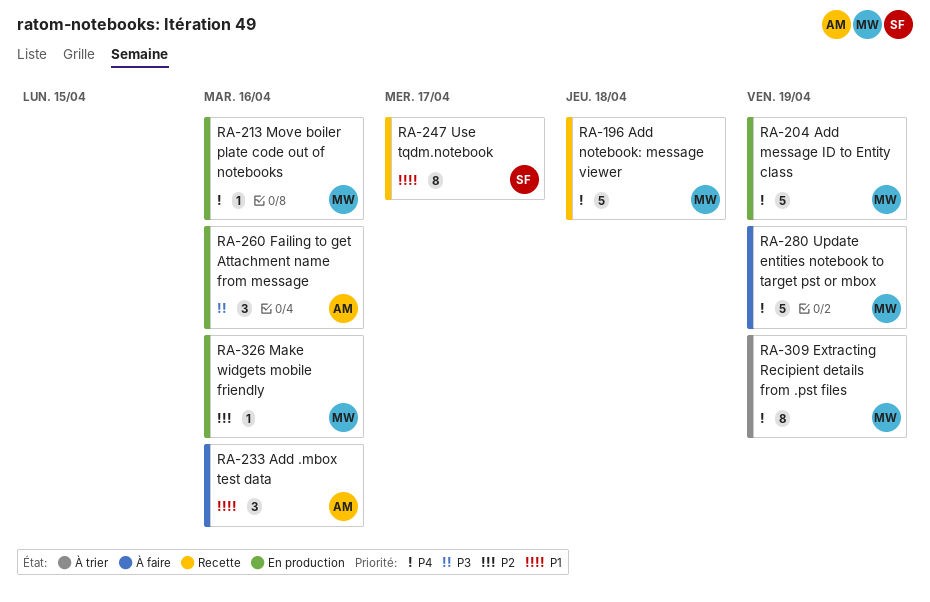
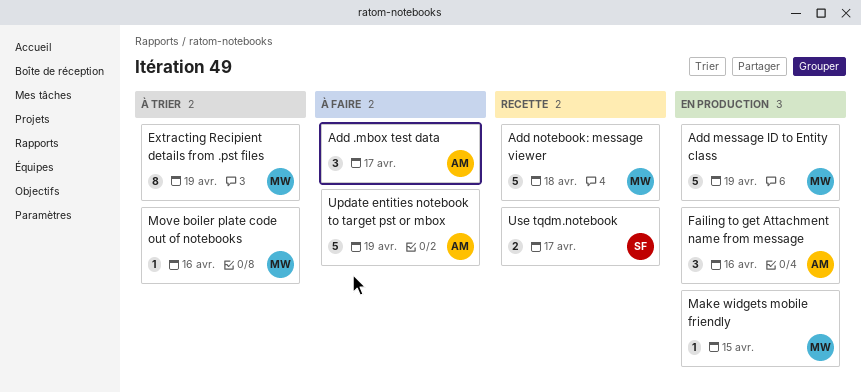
Add .mbox test data, due: Apr 16 -> Apr 17
Make widgets mobile friendly, due: Apr 16 -> Apr 15
Move boiler plate code out of notebooks, status: En production -> À trier
Update entities notebook to target pst or mbox, owner: MW -> AM
Use tqdm.notebook, estimate: 8 -> 2

